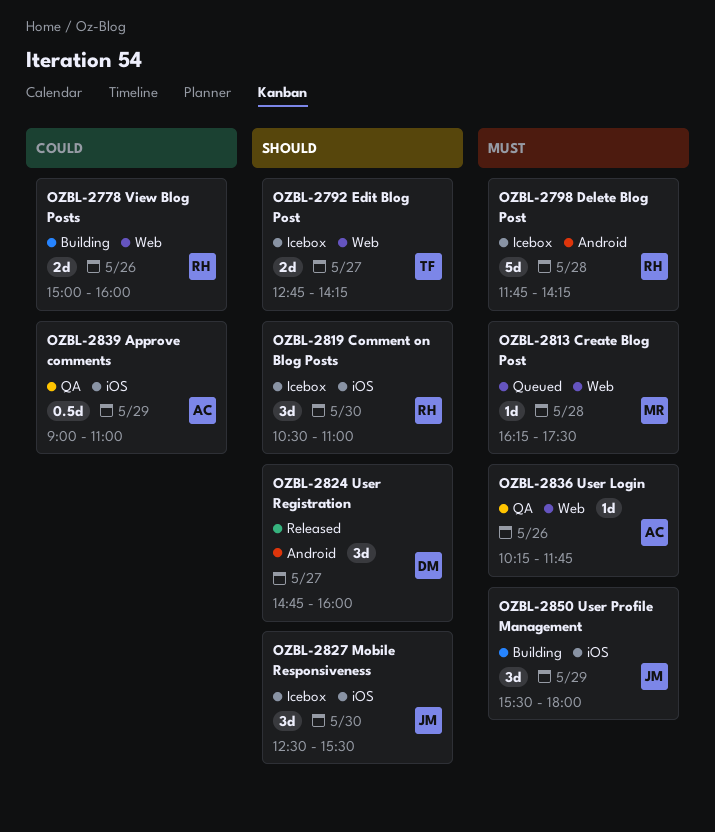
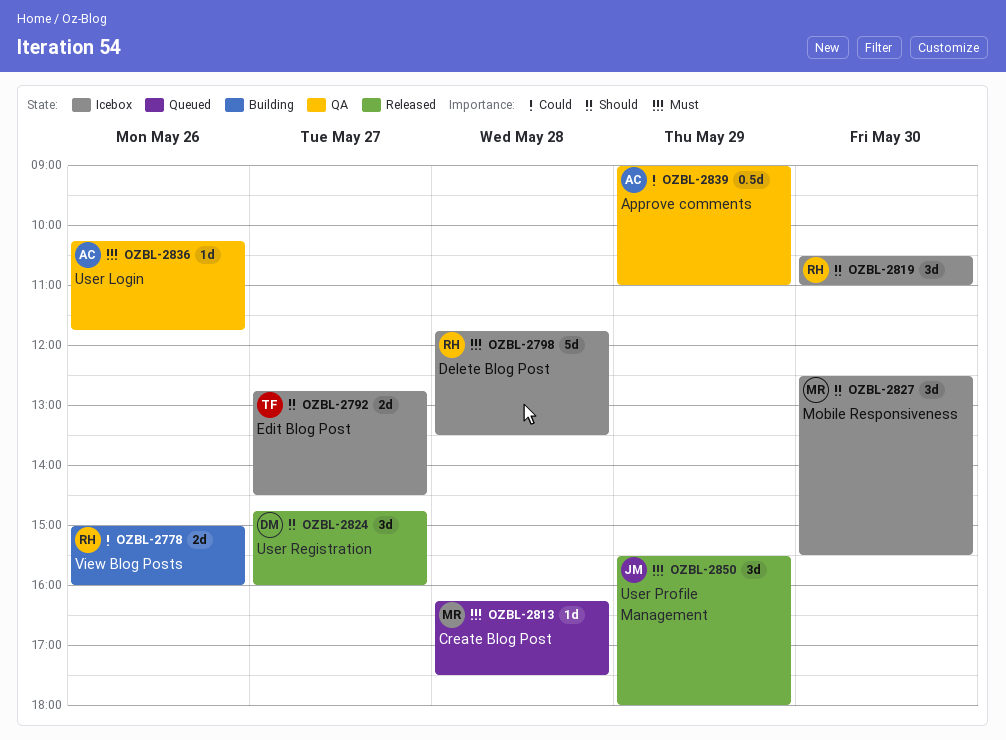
OZBL-2792, ends: 14:15 -> 14:30
OZBL-2798, ends: 14:15 -> 13:30
OZBL-2827, owner: JM -> MR
OZBL-2850, status: Building -> Released

